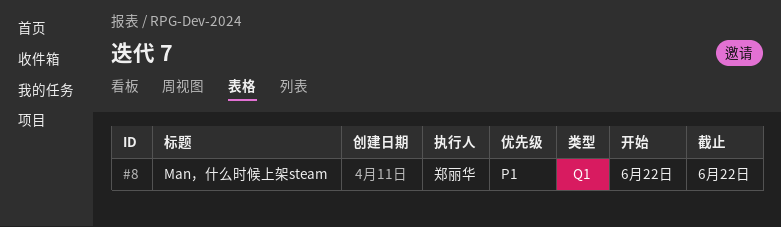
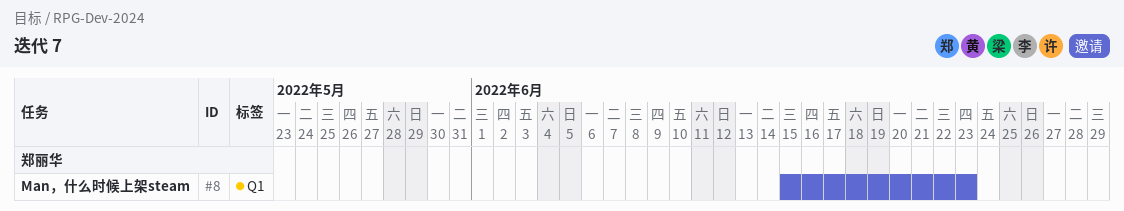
#8, start: Jun 22 -> Jun 15
#8, due: Jun 22 -> Jun 23

